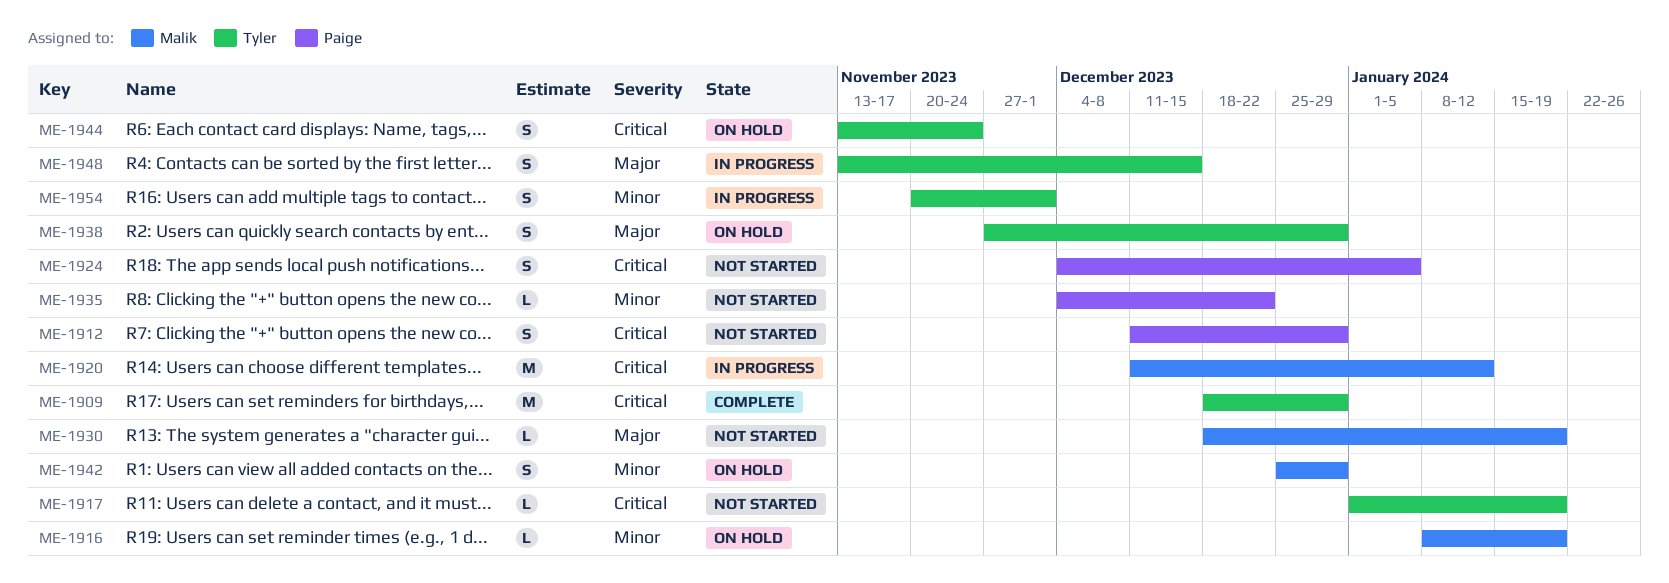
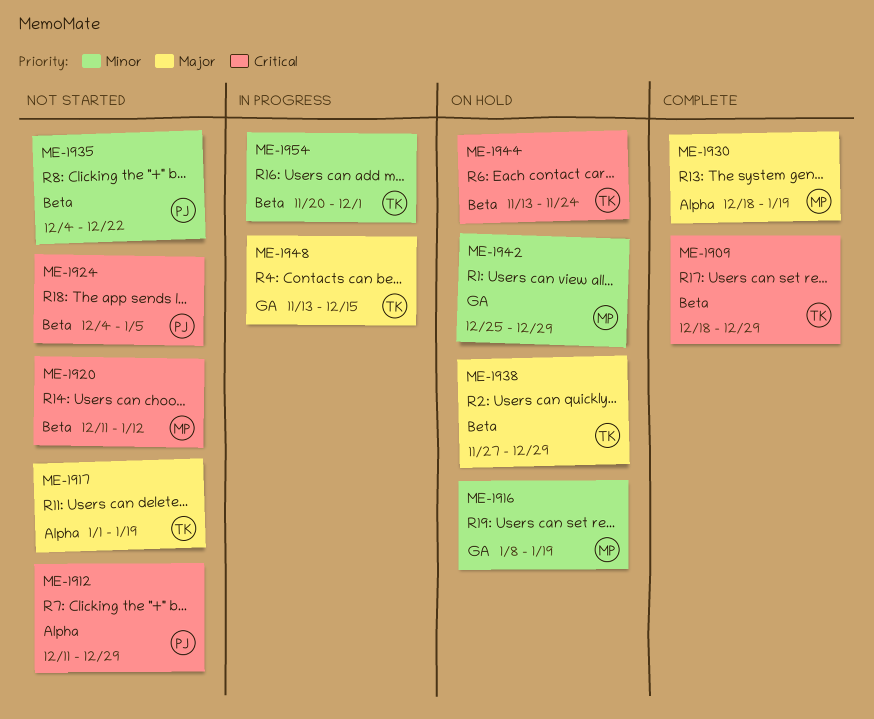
ME-1917, priority: Critical -> Major
ME-1920, status: In progress -> Not started
ME-1930, status: Not started -> Complete

